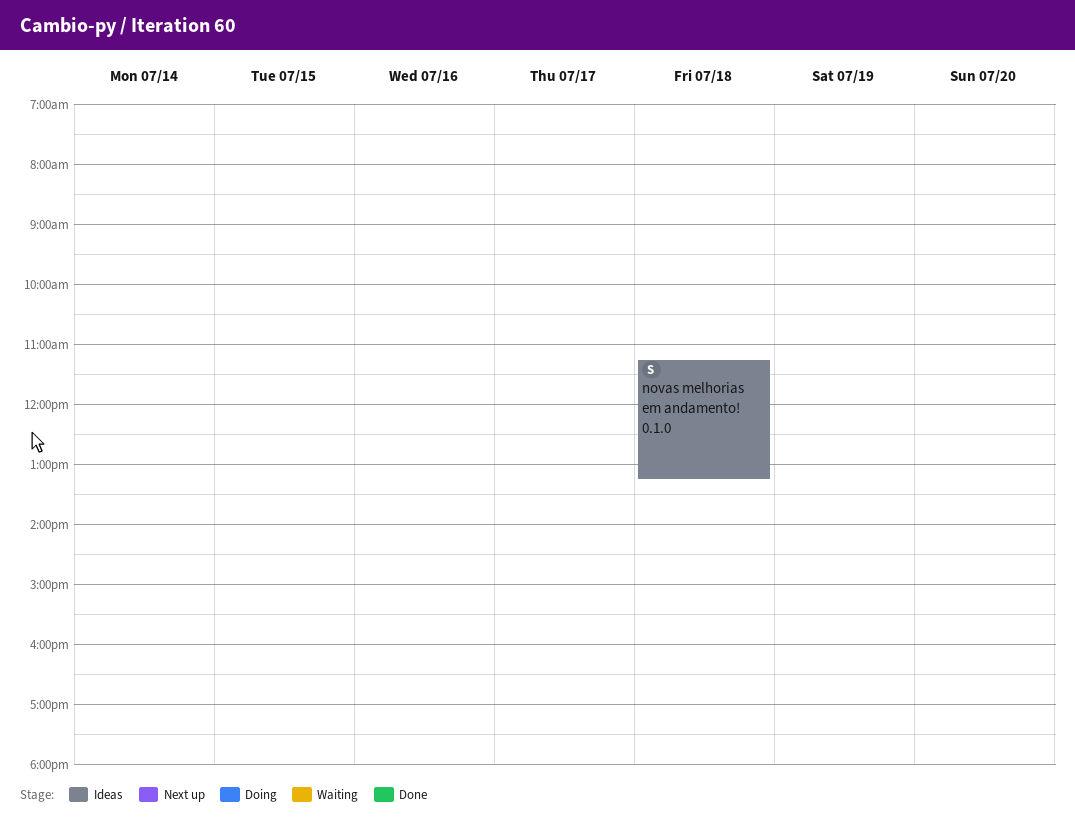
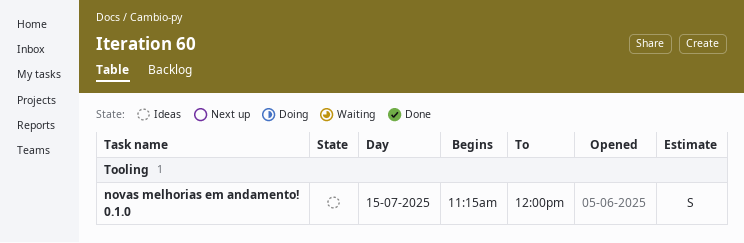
novas melhorias em andamento! 0.1.0, day: Jul 18 -> Jul 15
novas melhorias em andamento! 0.1.0, ends: 13:15 -> 12:00

